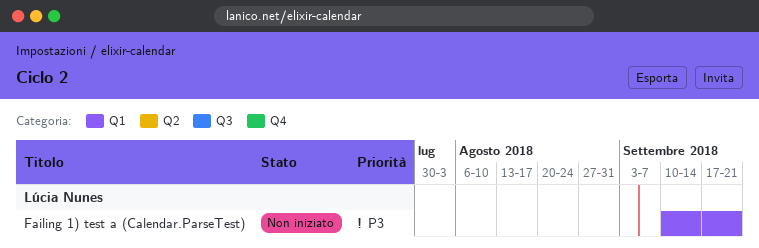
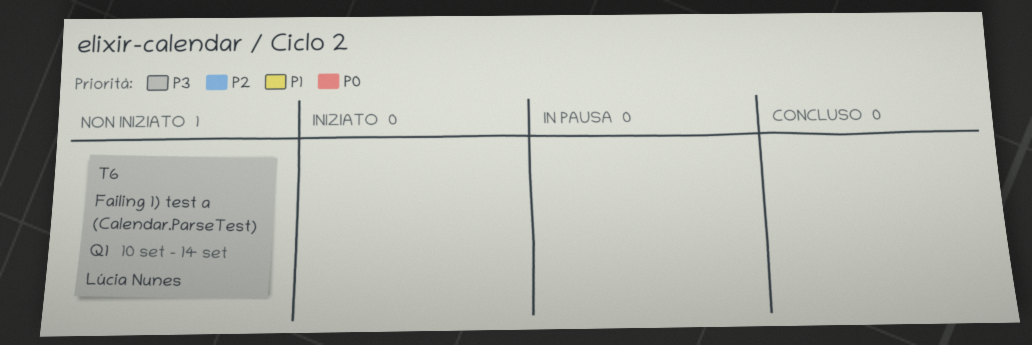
Failing 1) test a (Calendar.ParseTest), due: Sep 21 -> Sep 14

